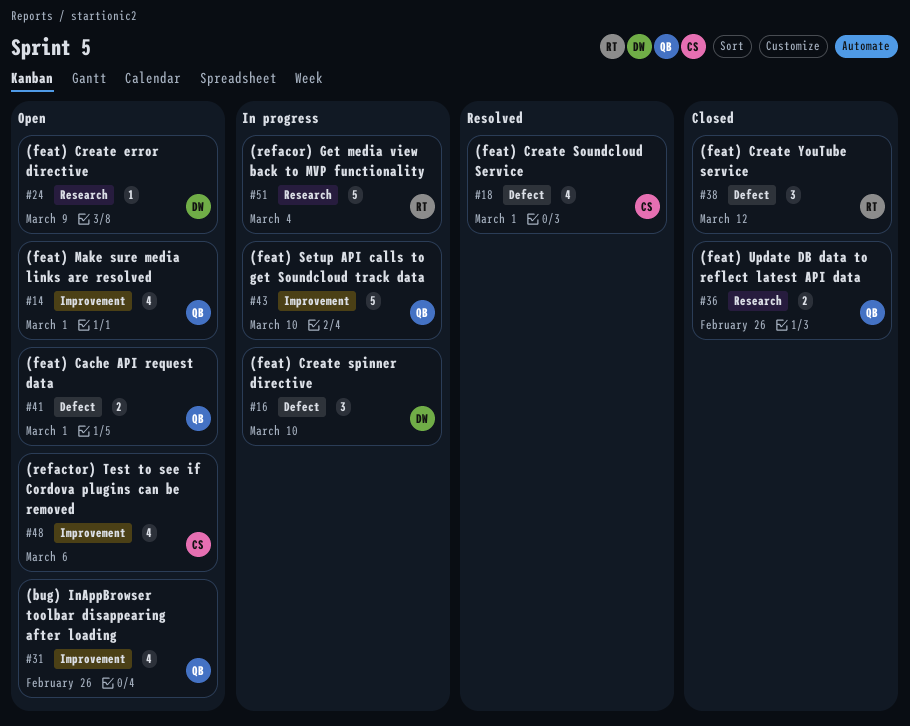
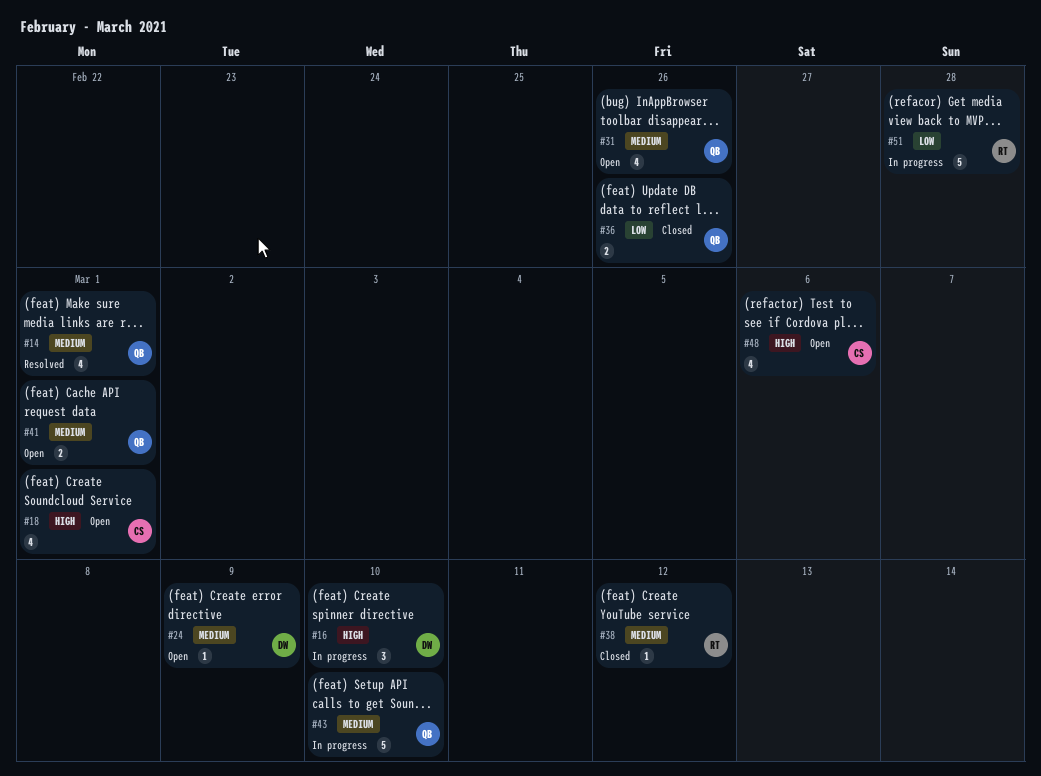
#14, status: Open -> Resolved
#18, status: Resolved -> Open
#38, estimate: 3 -> 1
#51, due: Mar 4 -> Feb 28

